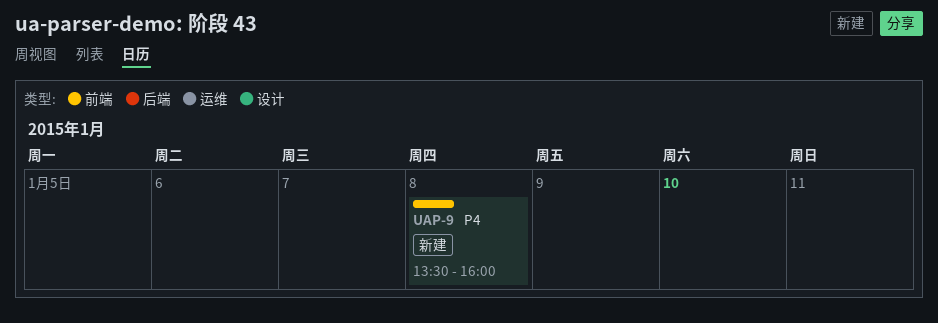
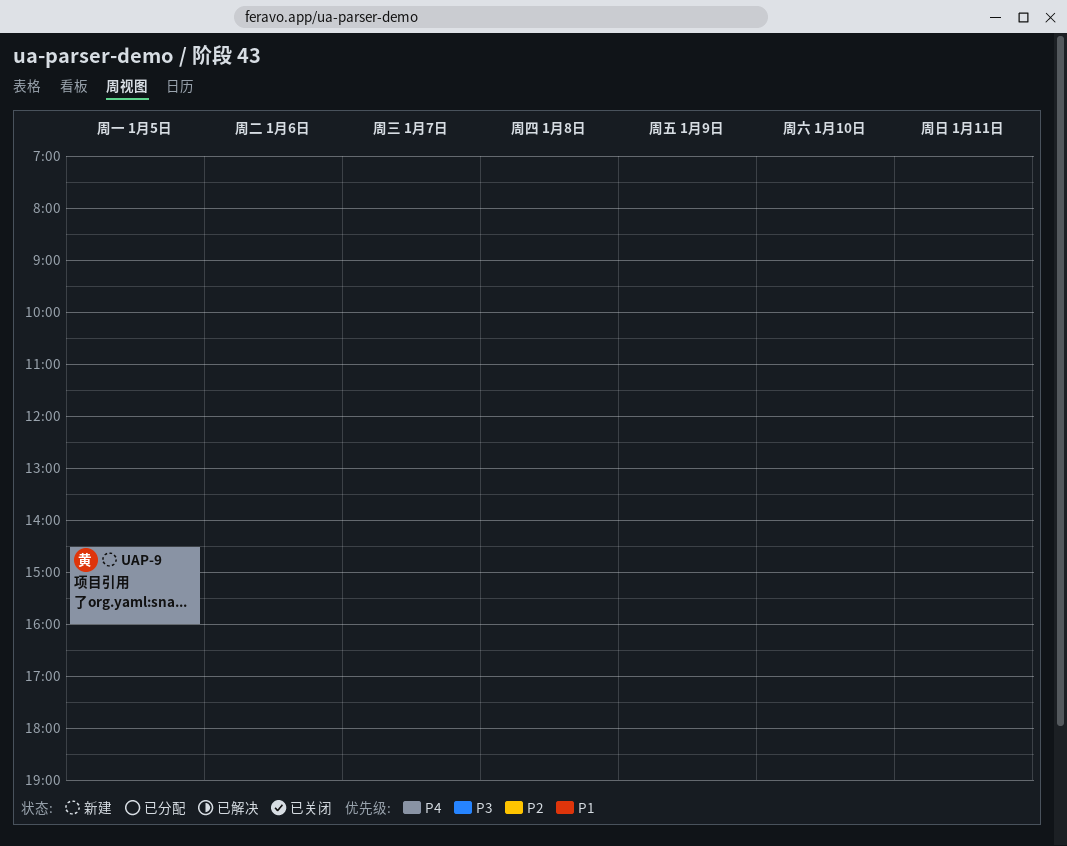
UAP-9, day: Jan 8 -> Jan 5
UAP-9, begins: 13:30 -> 14:30

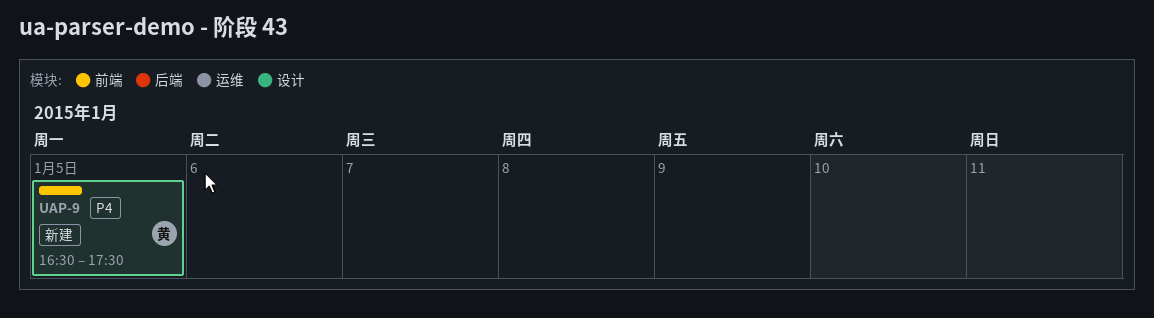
UAP-9, begins: 14:30 -> 16:30
UAP-9, ends: 16:00 -> 17:30

